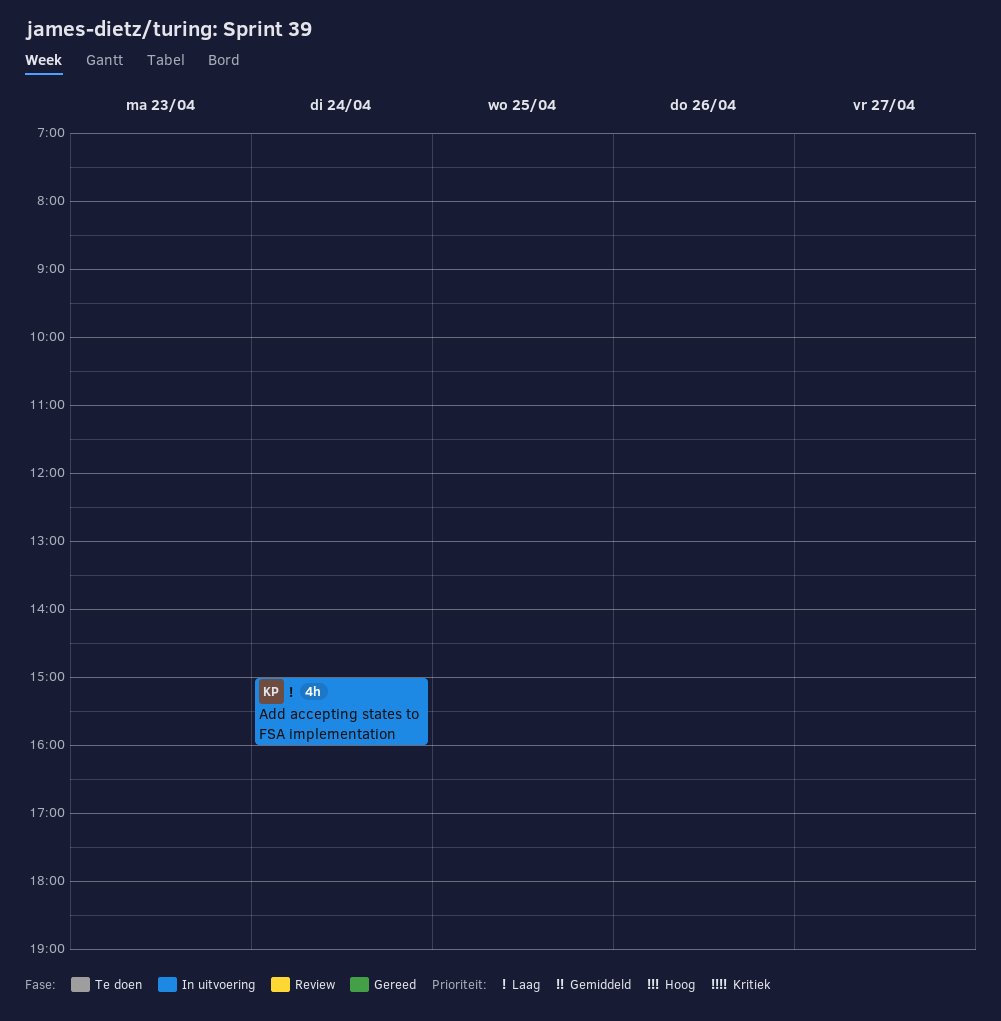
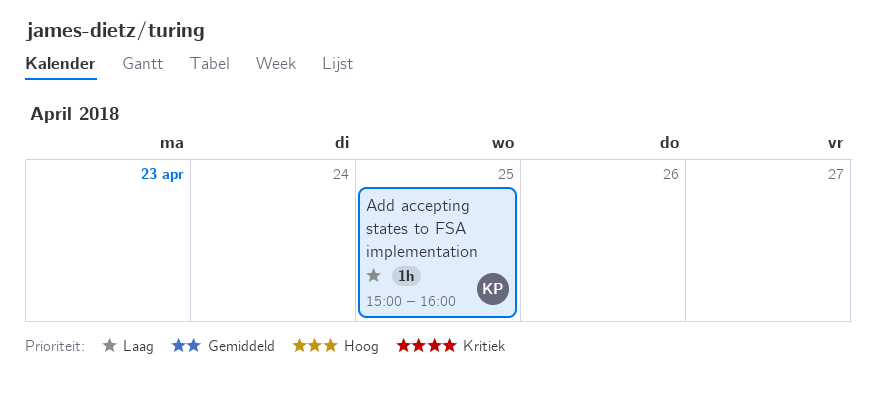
Add accepting states to FSA implementation, estimate: 4h -> 1h
Add accepting states to FSA implementation, day: Apr 24 -> Apr 25

